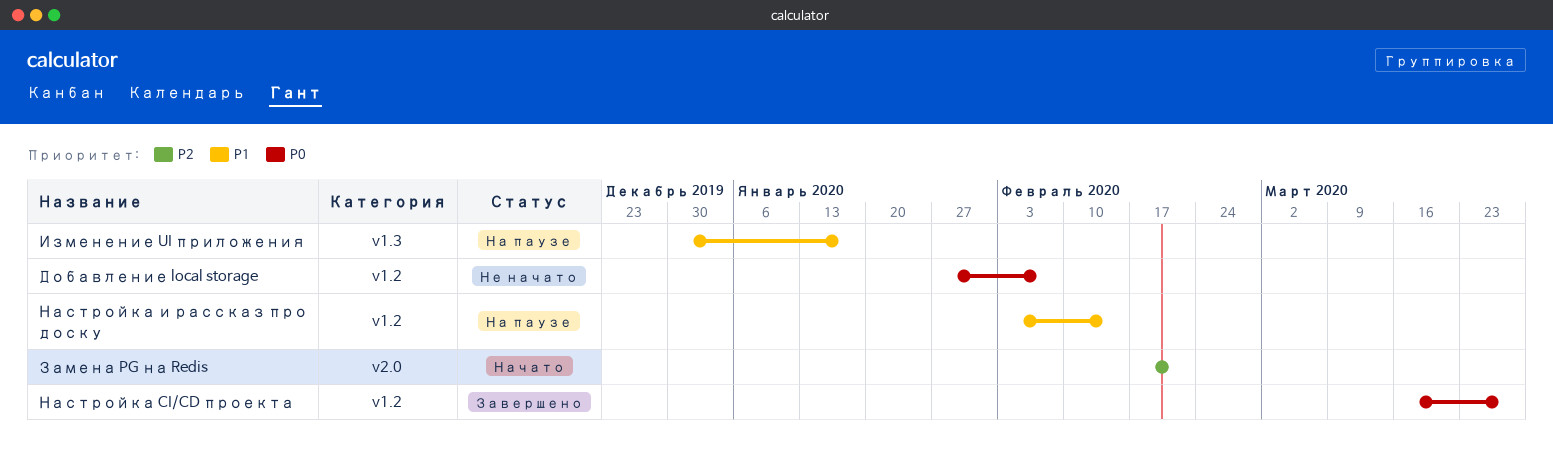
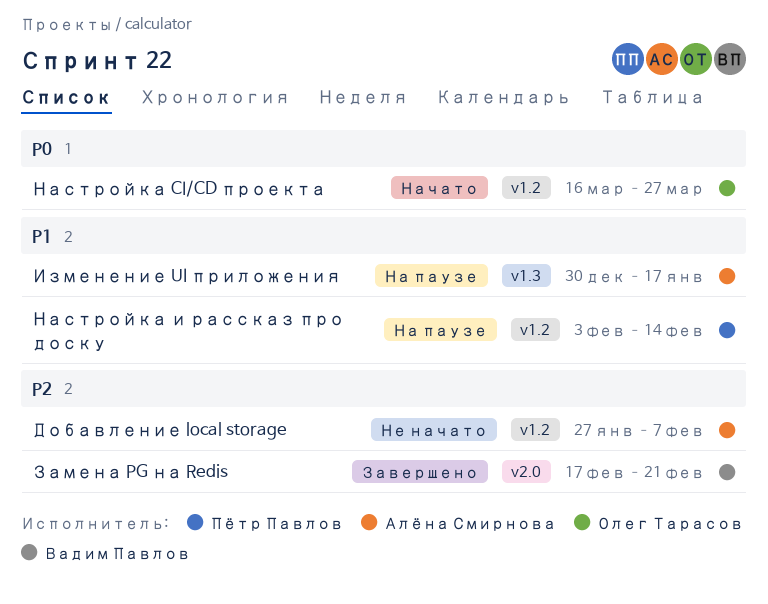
Добавление local storage, priority: P0 -> P2
Замена PG на Redis, status: Начато -> Завершено
Настройка CI/CD проекта, status: Завершено -> Начато

